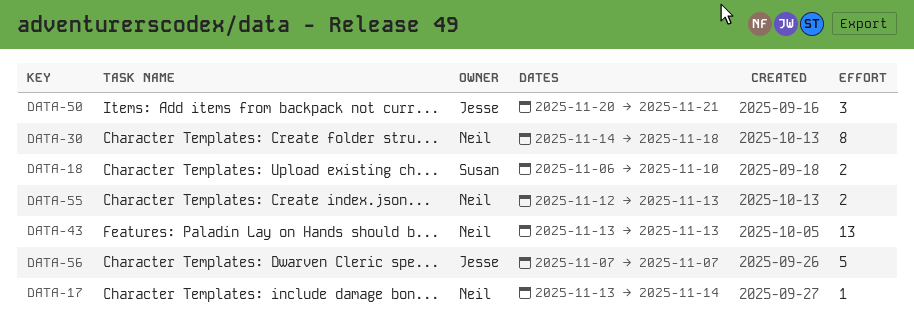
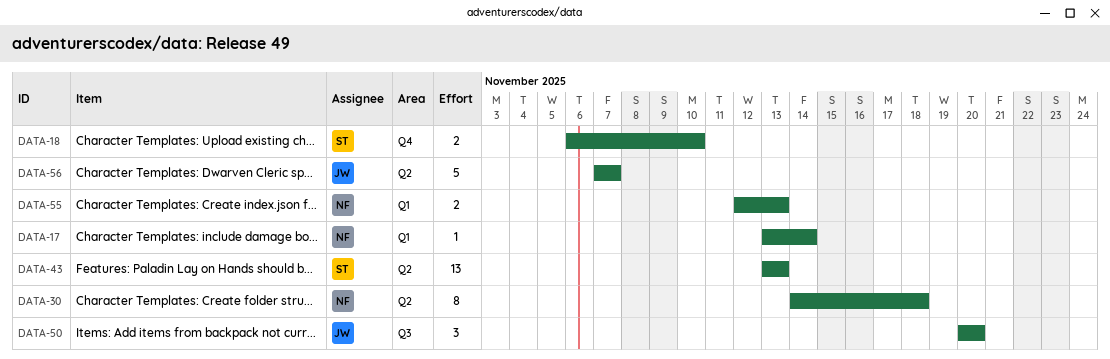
DATA-43, owner: Neil -> Susan
DATA-50, due: Nov 21 -> Nov 20

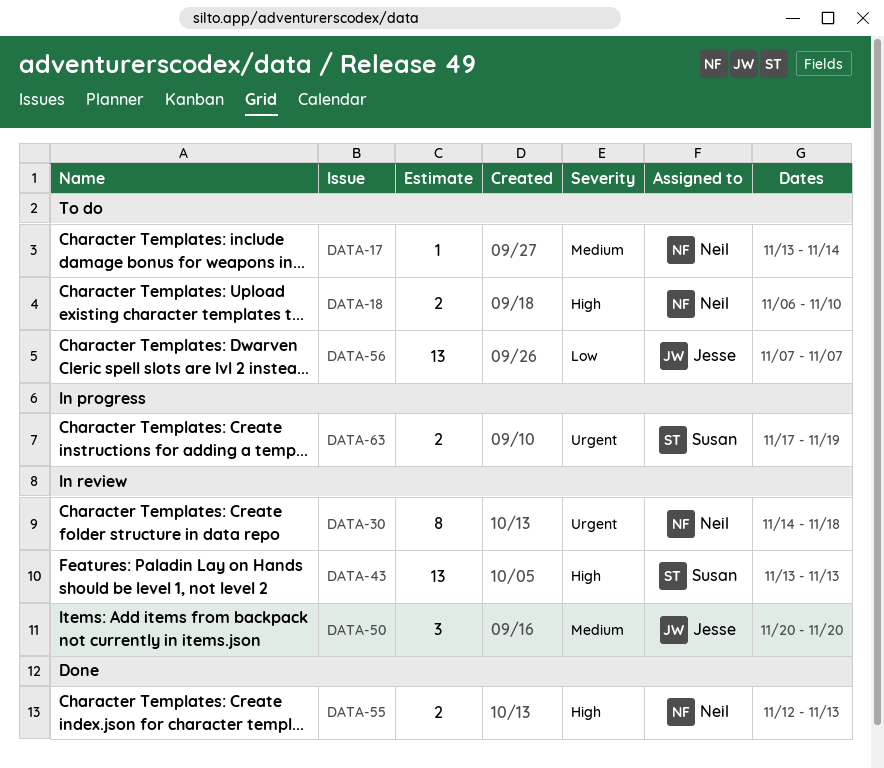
DATA-18, owner: Susan -> Neil
DATA-56, estimate: 5 -> 13
DATA-63: none -> present

